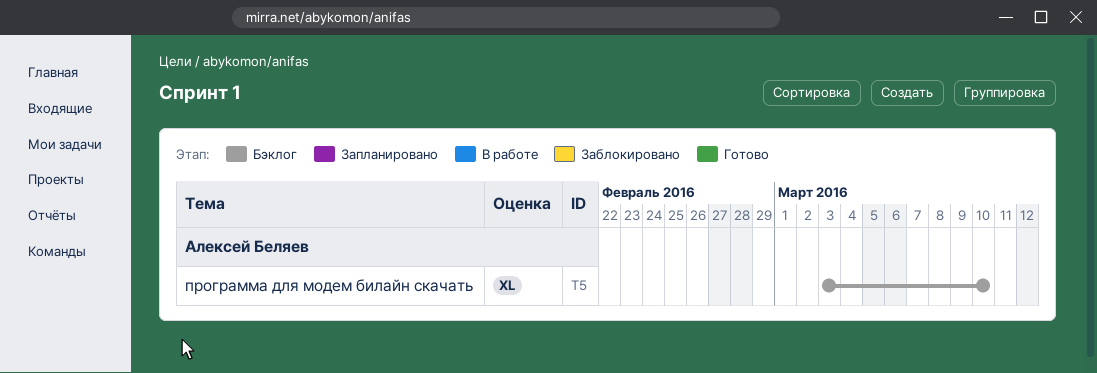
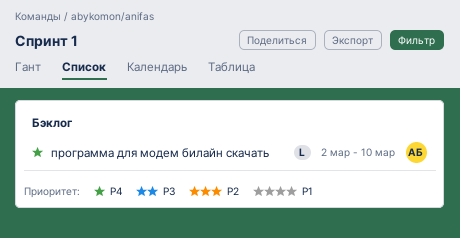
программа для модем билайн скачать, estimate: XL -> L
программа для модем билайн скачать, start: Mar 3 -> Mar 2

